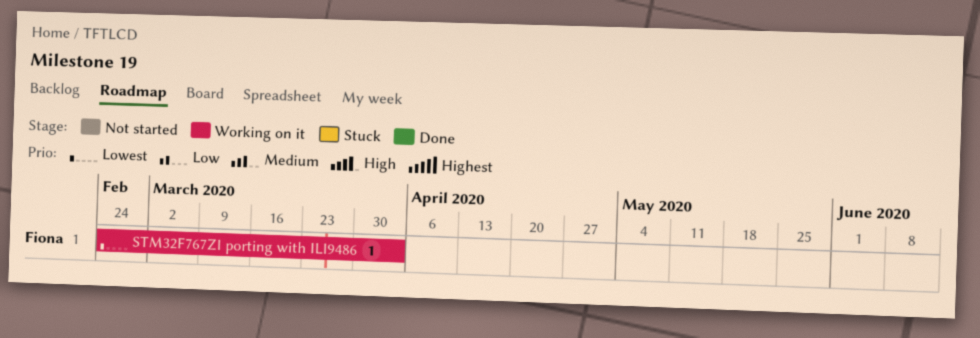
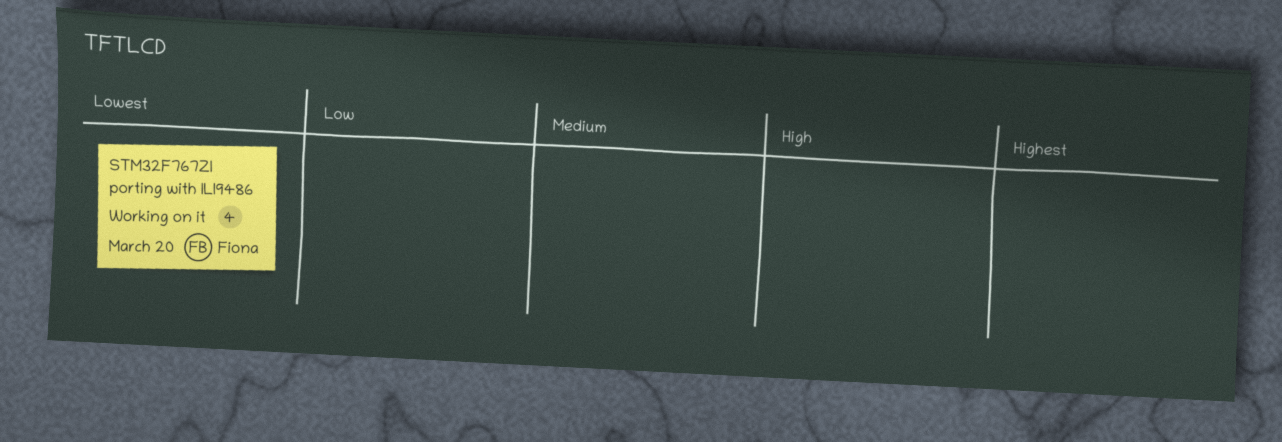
STM32F767ZI porting with ILI9486, estimate: 1 -> 4
STM32F767ZI porting with ILI9486, due: Apr 3 -> Mar 20

